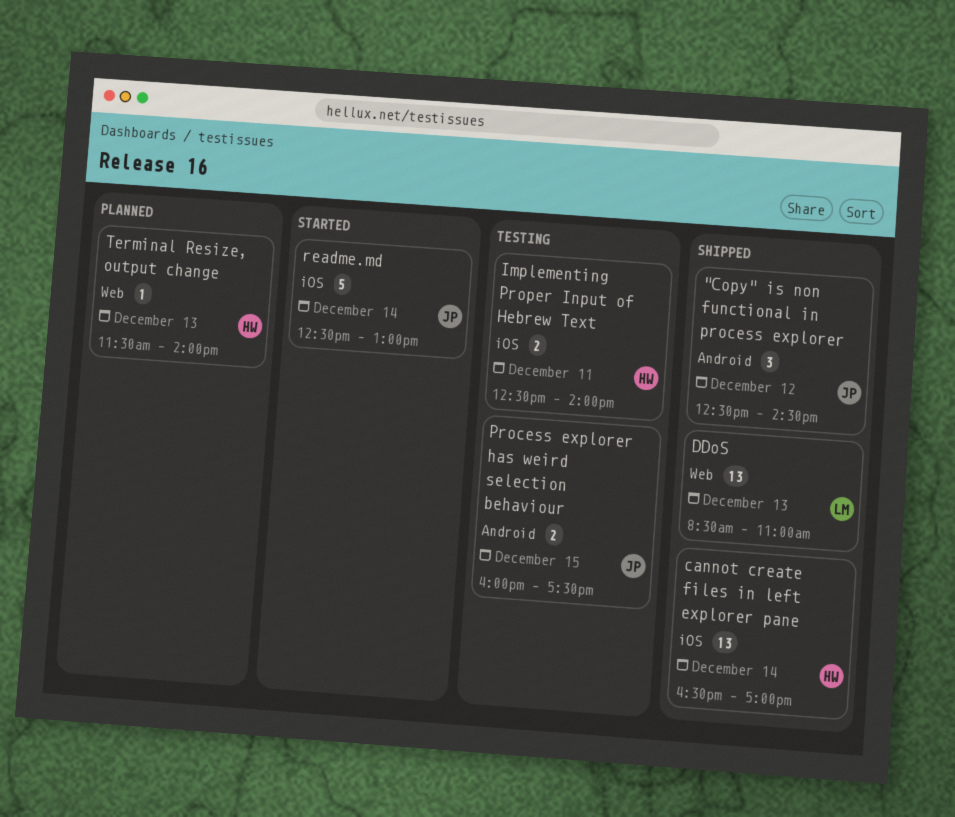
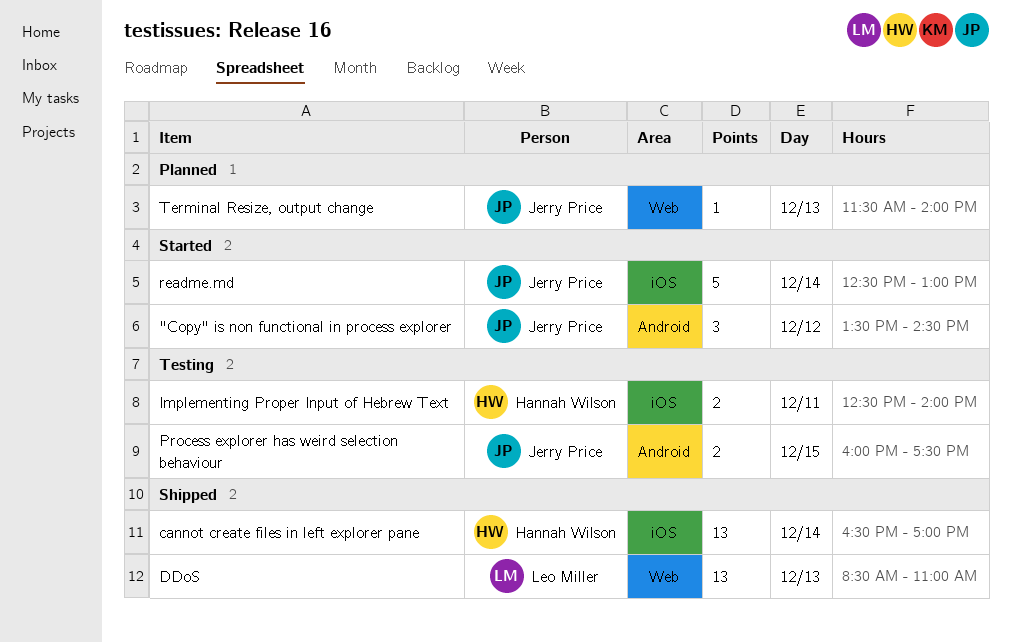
"Copy" is non functional in process explorer, status: Shipped -> Started
"Copy" is non functional in process explorer, begins: 12:30 -> 13:30
Terminal Resize, output change, owner: Hannah Wilson -> Jerry Price

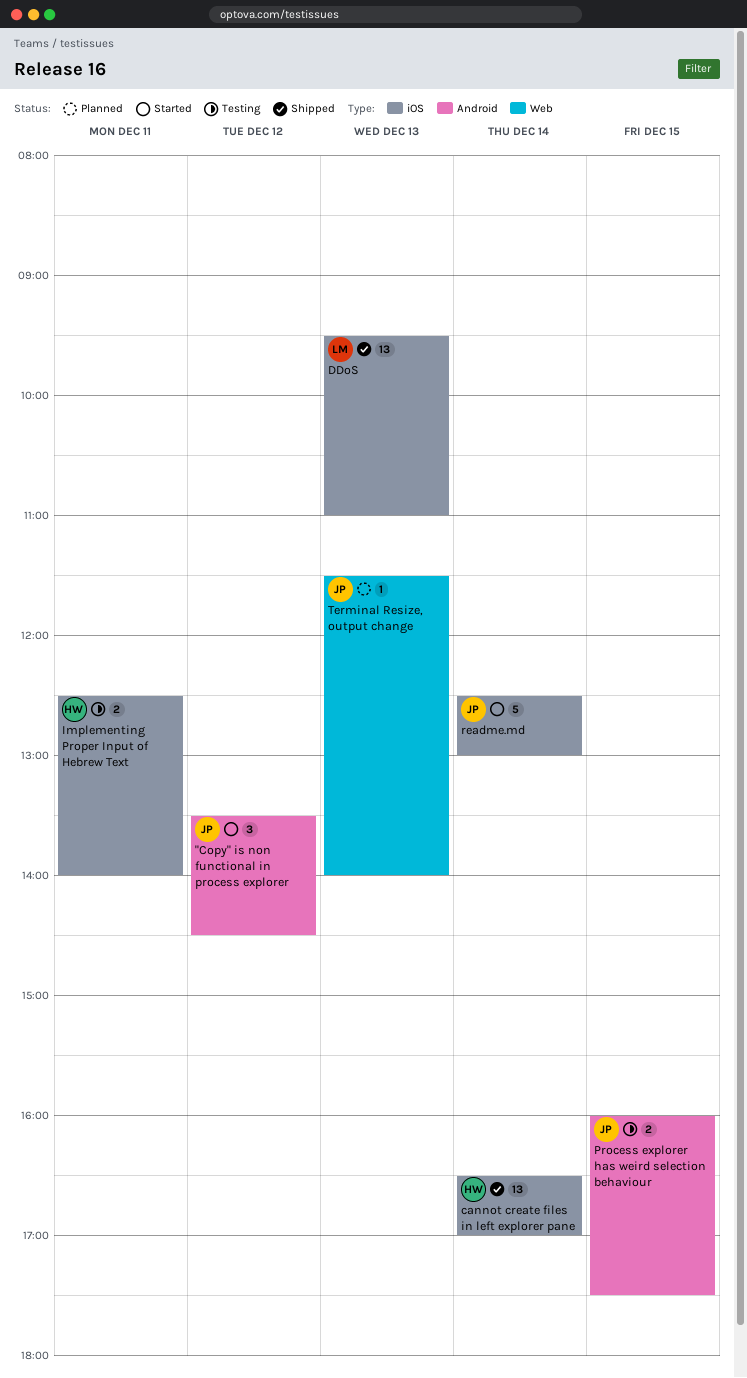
DDoS, label: Web -> iOS
DDoS, begins: 08:30 -> 09:30

